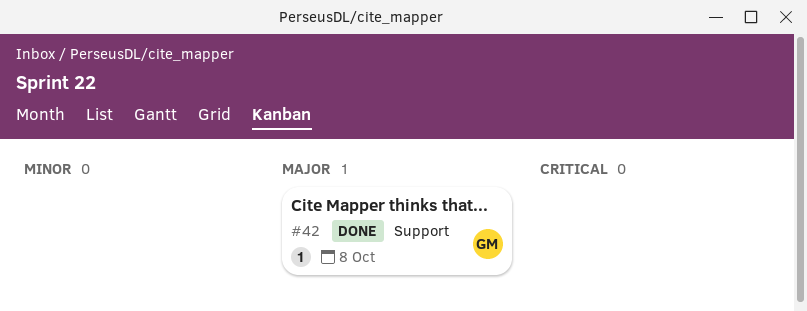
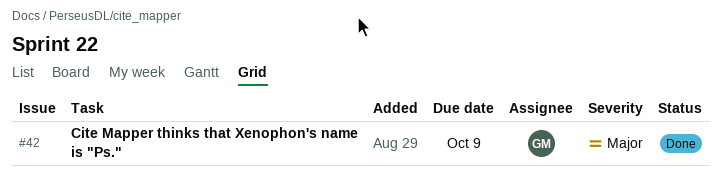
#42, due: Oct 8 -> Oct 9

